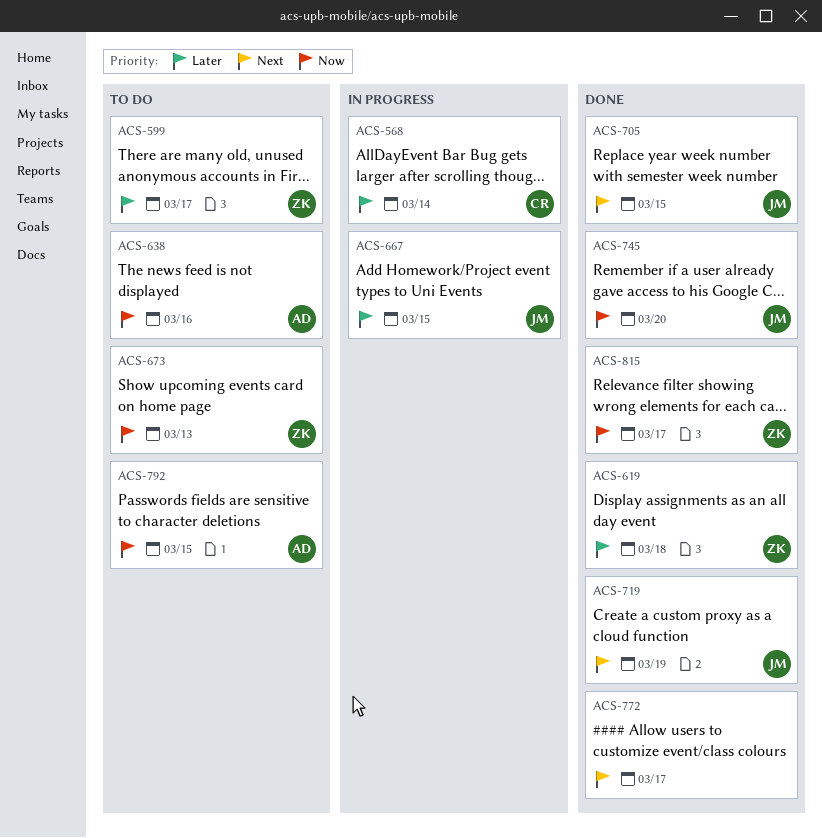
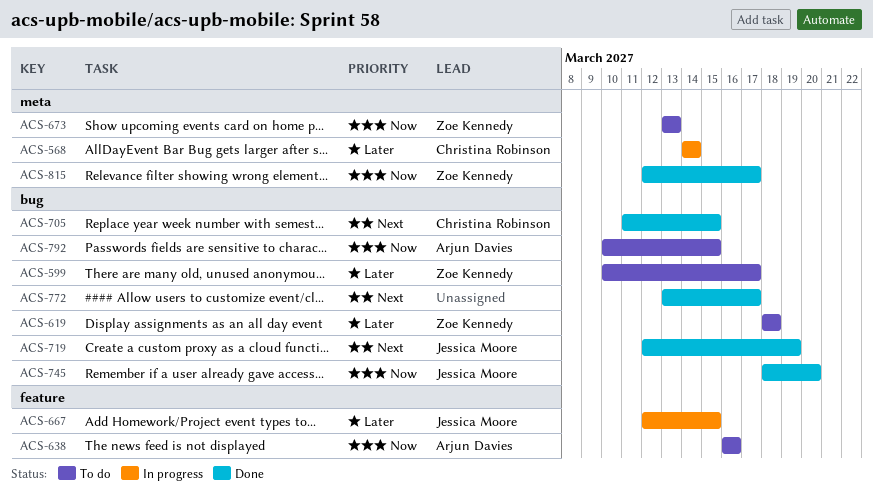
ACS-619, status: Done -> To do
ACS-705, owner: Jessica Moore -> Christina Robinson

